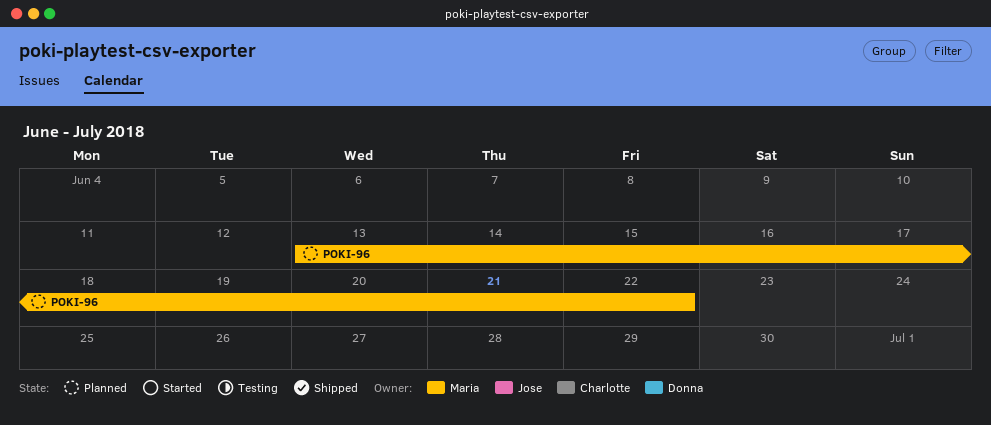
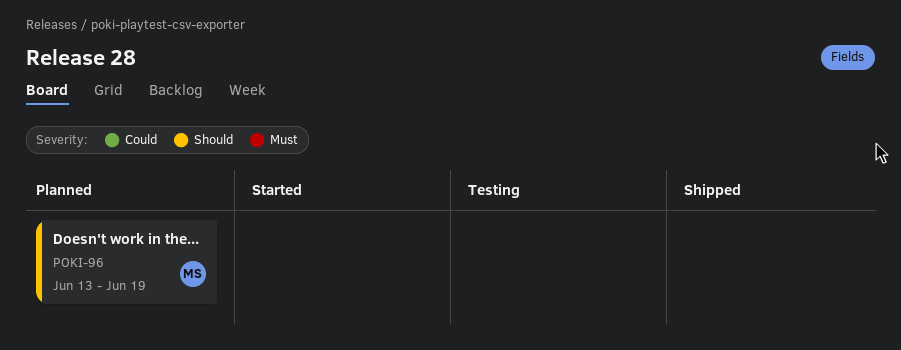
POKI-96, due: Jun 22 -> Jun 19

